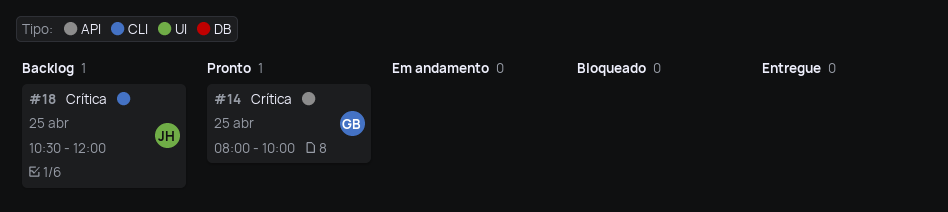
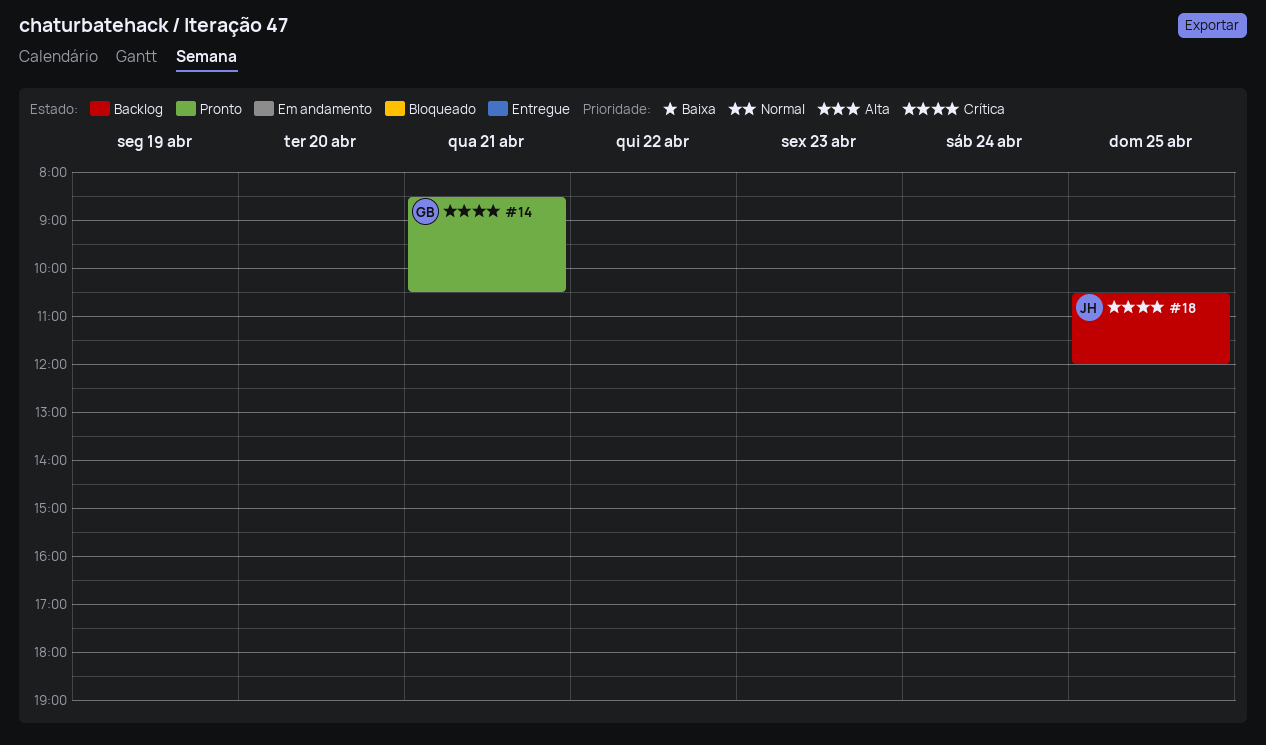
#14, day: Apr 25 -> Apr 21
#14, begins: 08:00 -> 08:30
#14, ends: 10:00 -> 10:30

